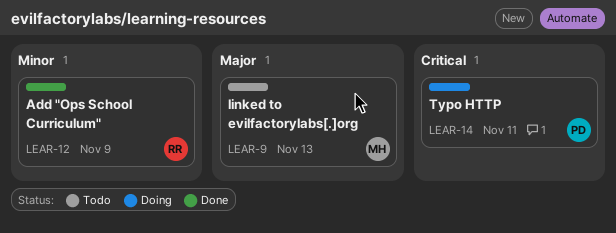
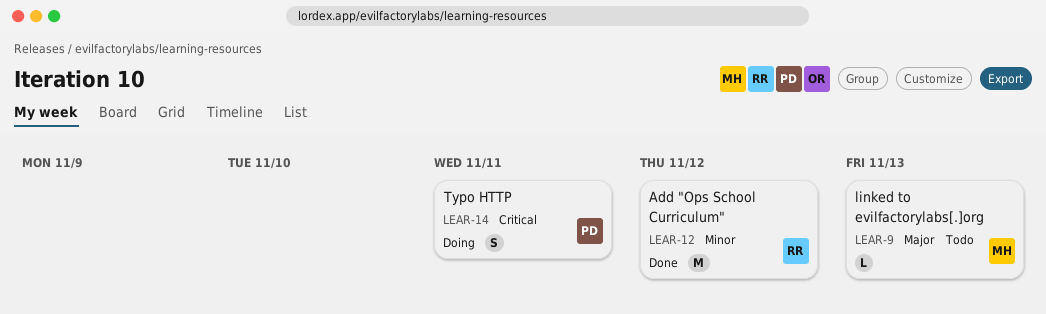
LEAR-12, due: Nov 9 -> Nov 12

